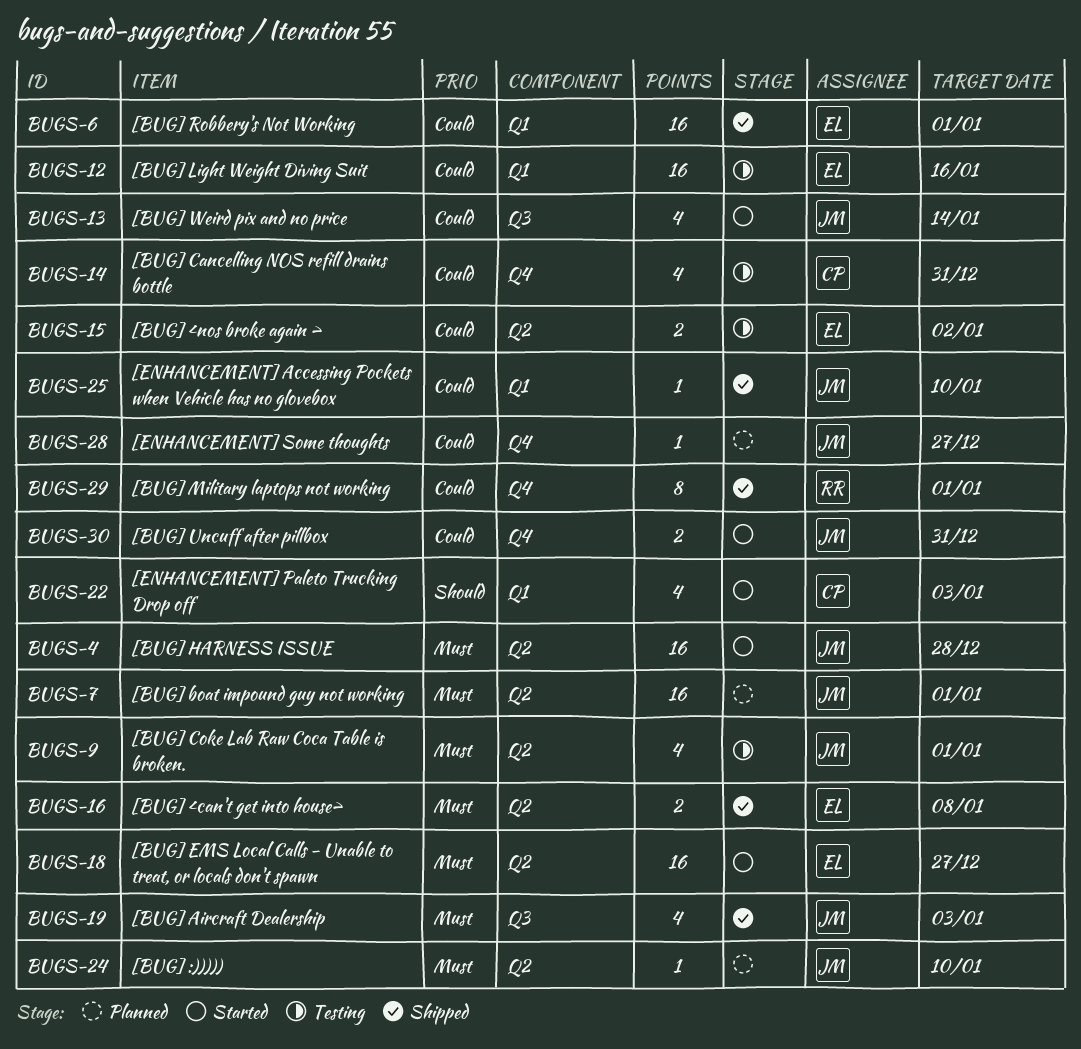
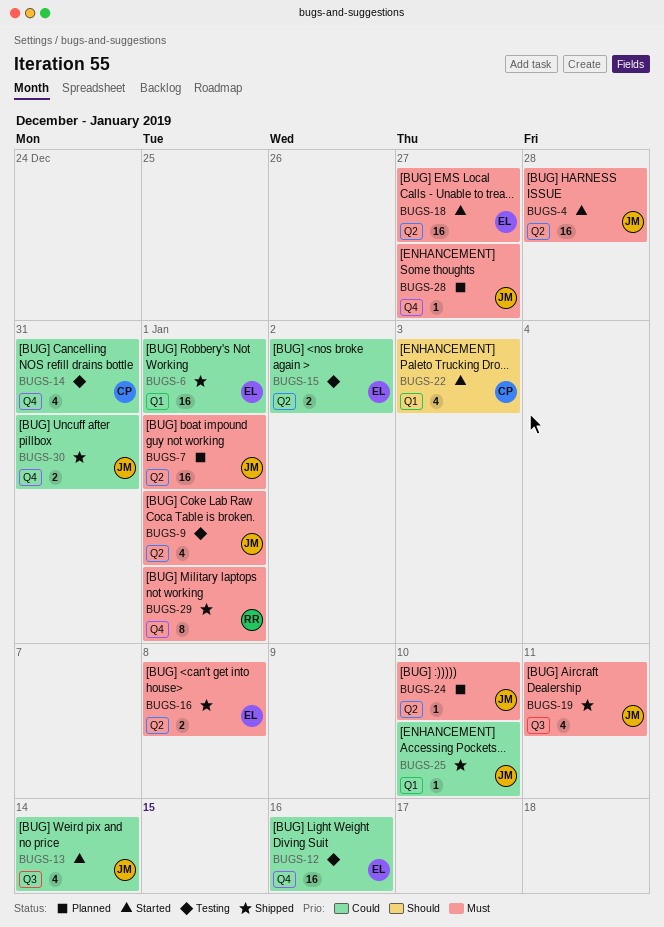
BUGS-12, label: Q1 -> Q4
BUGS-19, due: Jan 3 -> Jan 11
BUGS-28, priority: Could -> Must
BUGS-29, priority: Could -> Must
BUGS-30, status: Started -> Shipped

